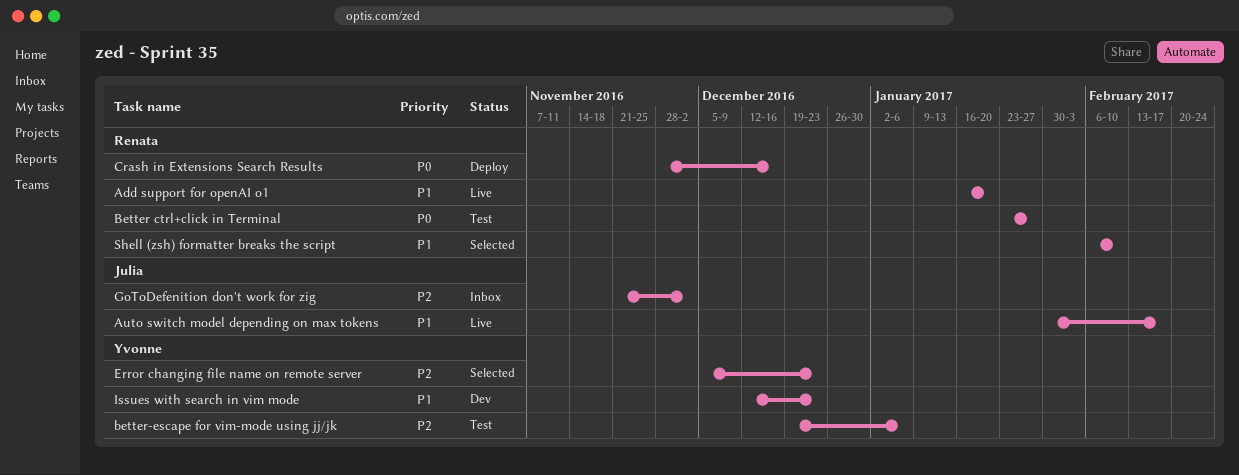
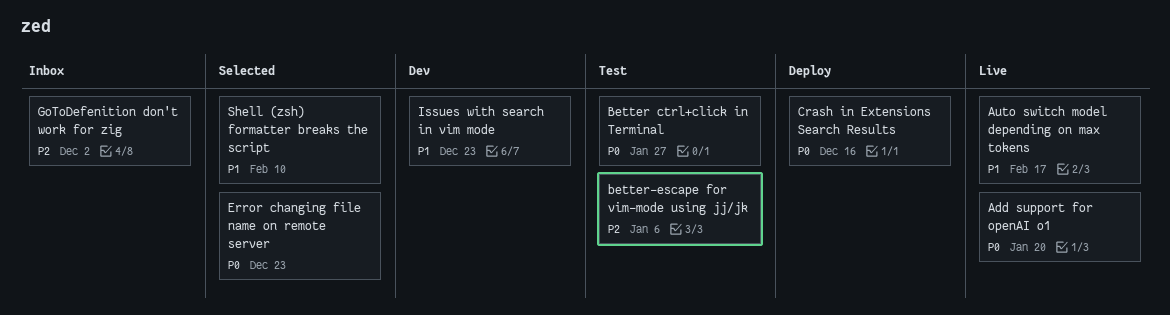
Add support for openAI o1, priority: P1 -> P0
Error changing file name on remote server, priority: P2 -> P0

